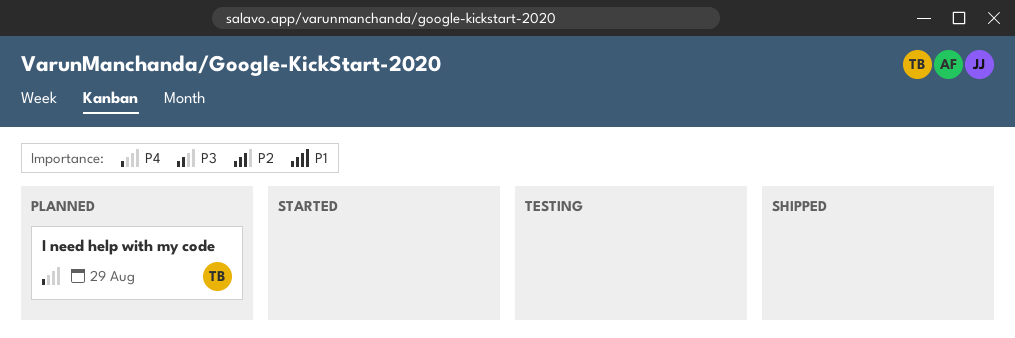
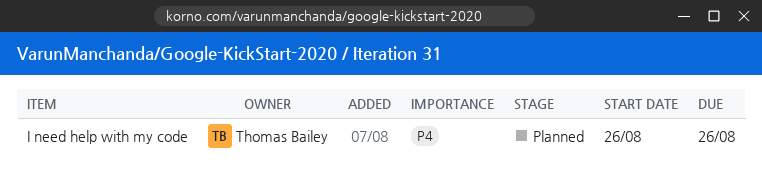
I need help with my code, due: Aug 29 -> Aug 26

